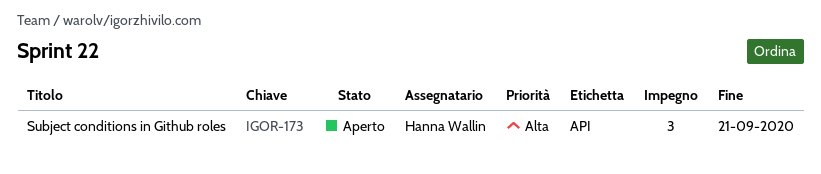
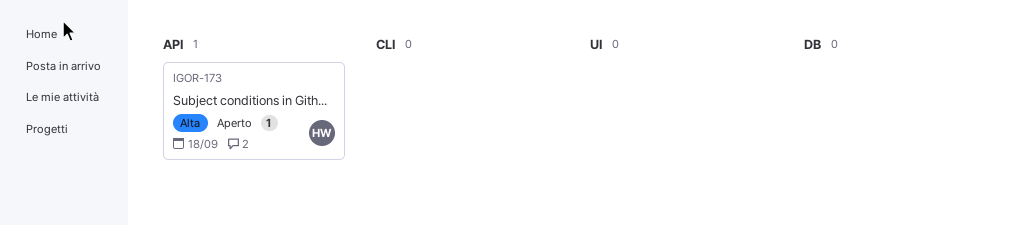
IGOR-173, estimate: 3 -> 1
IGOR-173, due: Sep 21 -> Sep 18

